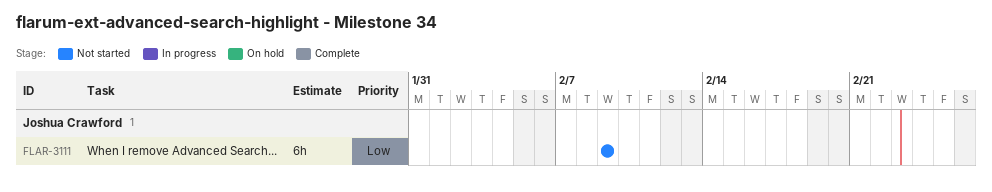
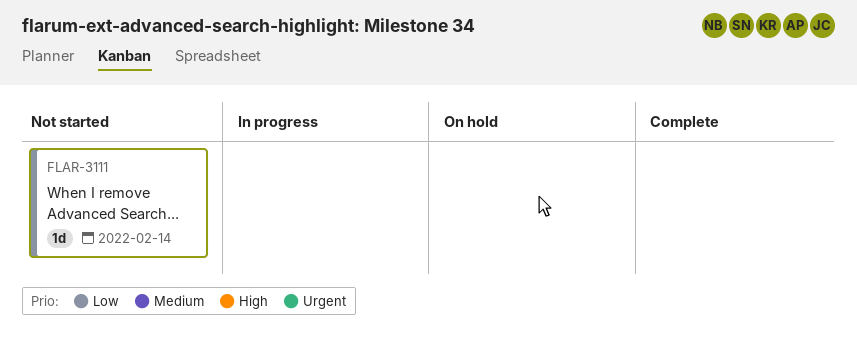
FLAR-3111, estimate: 6h -> 1d
FLAR-3111, due: Feb 9 -> Feb 14

